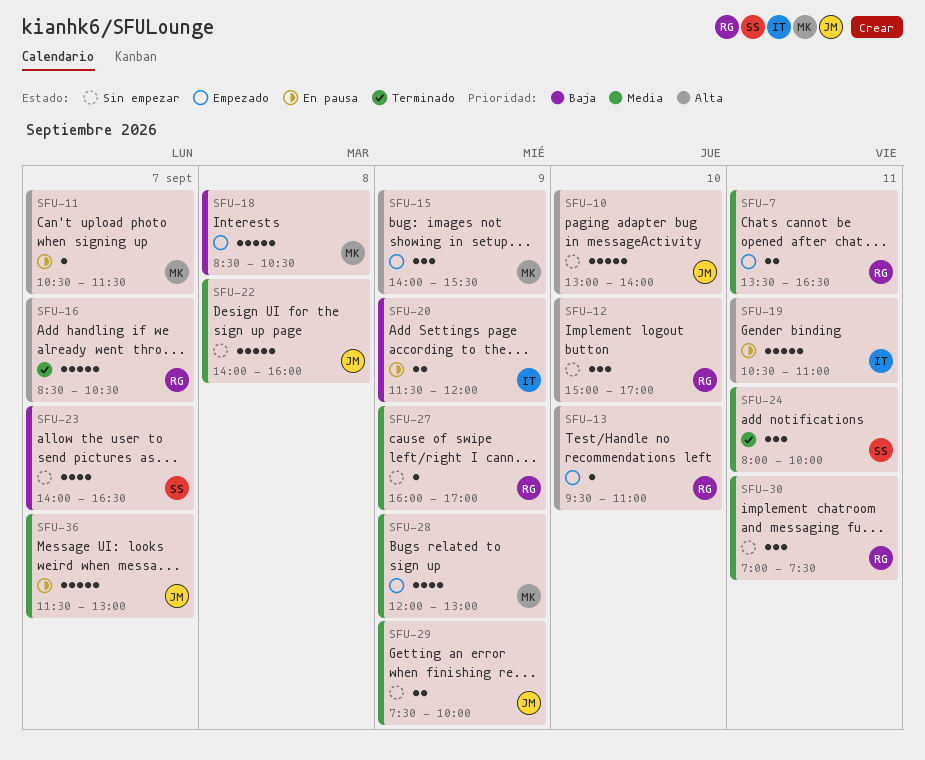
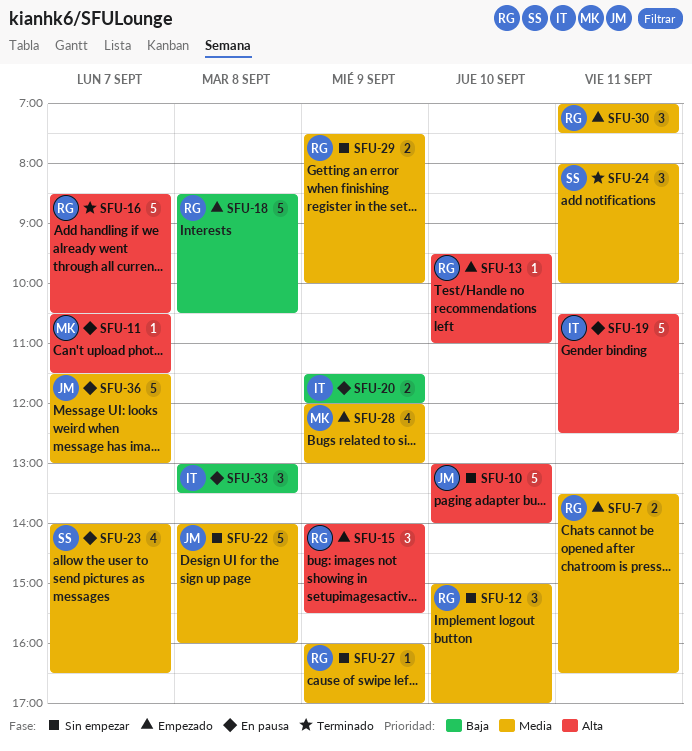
SFU-12, priority: Alta -> Media
SFU-15, owner: MK -> RG
SFU-18, owner: MK -> RG
SFU-19, ends: 11:00 -> 12:30
SFU-23, status: Sin empezar -> En pausa
SFU-23, priority: Baja -> Media
SFU-29, owner: JM -> RG
SFU-30, status: Sin empezar -> Empezado
SFU-33: none -> present

